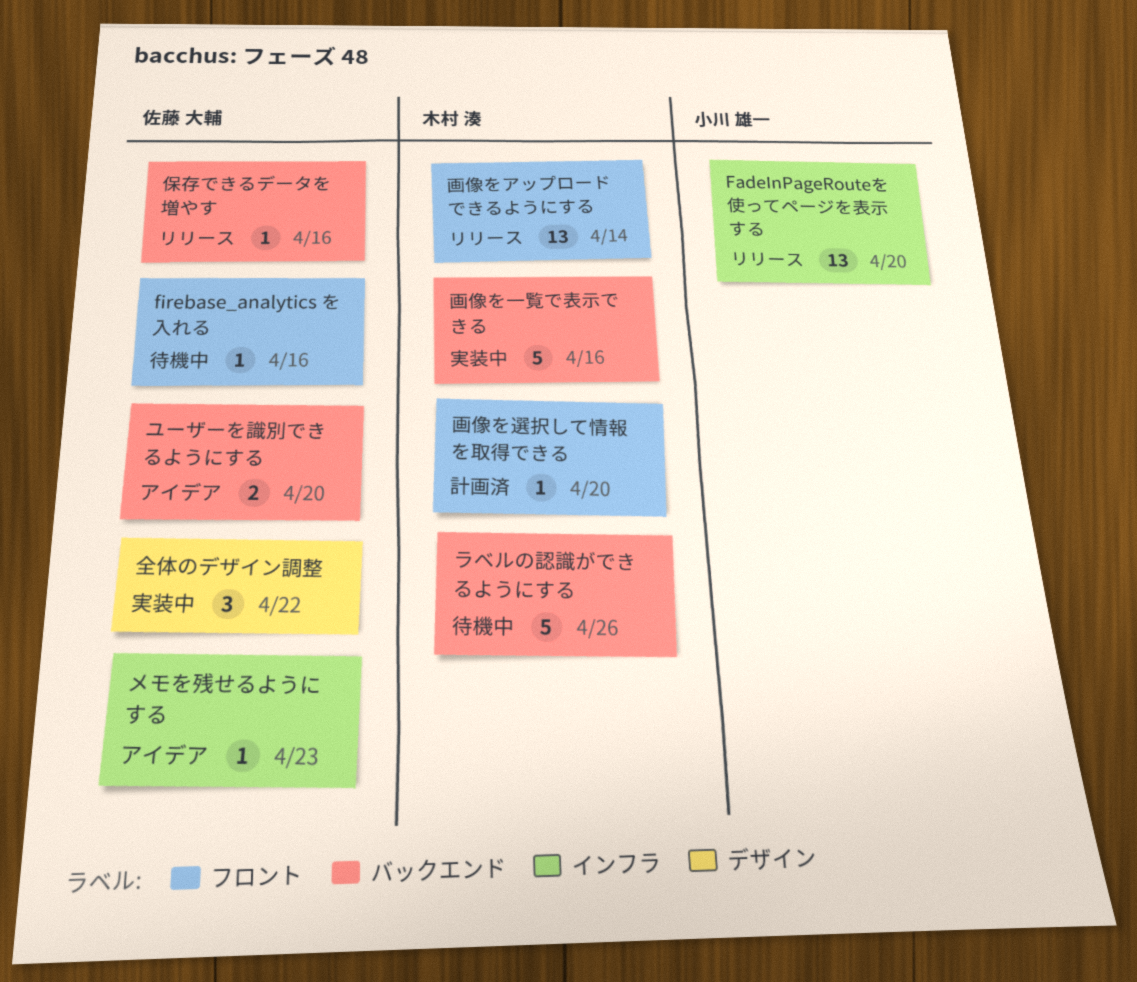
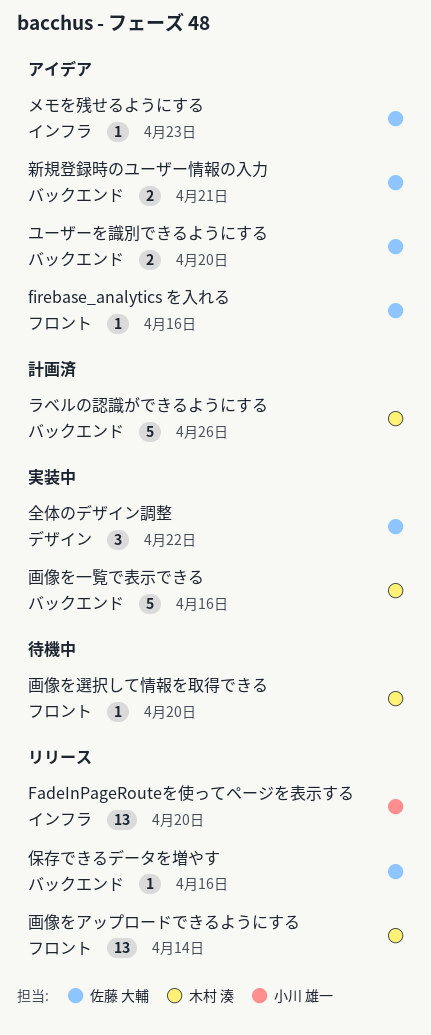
firebase_analytics を入れる, status: 待機中 -> アイデア
ラベルの認識ができるようにする, status: 待機中 -> 計画済
新規登録時のユーザー情報の入力: none -> present
画像を選択して情報を取得できる, status: 計画済 -> 待機中

